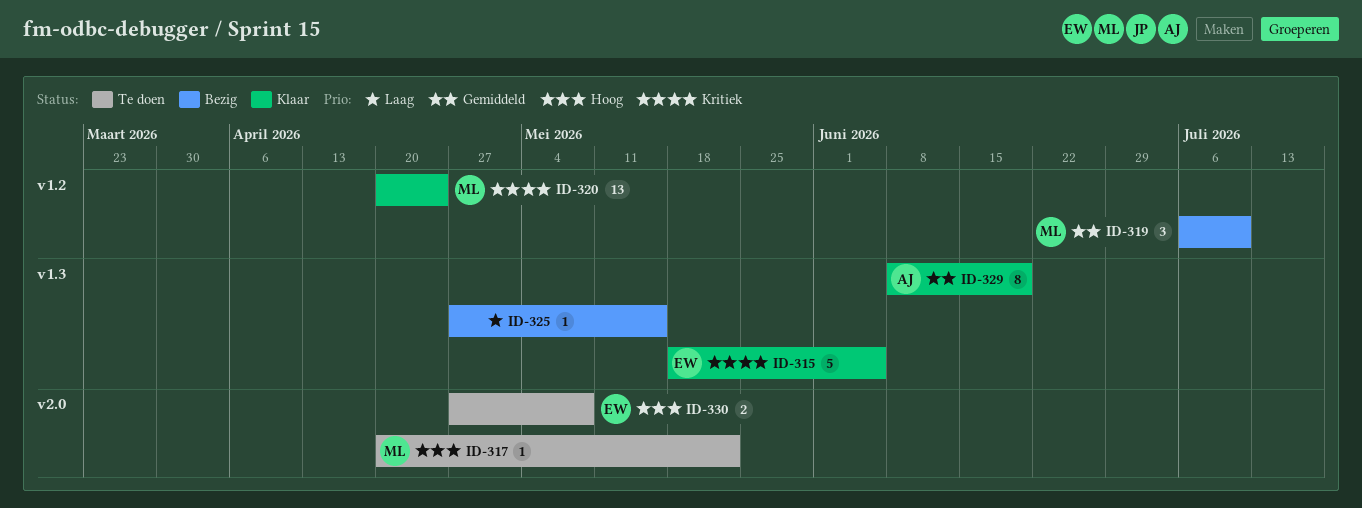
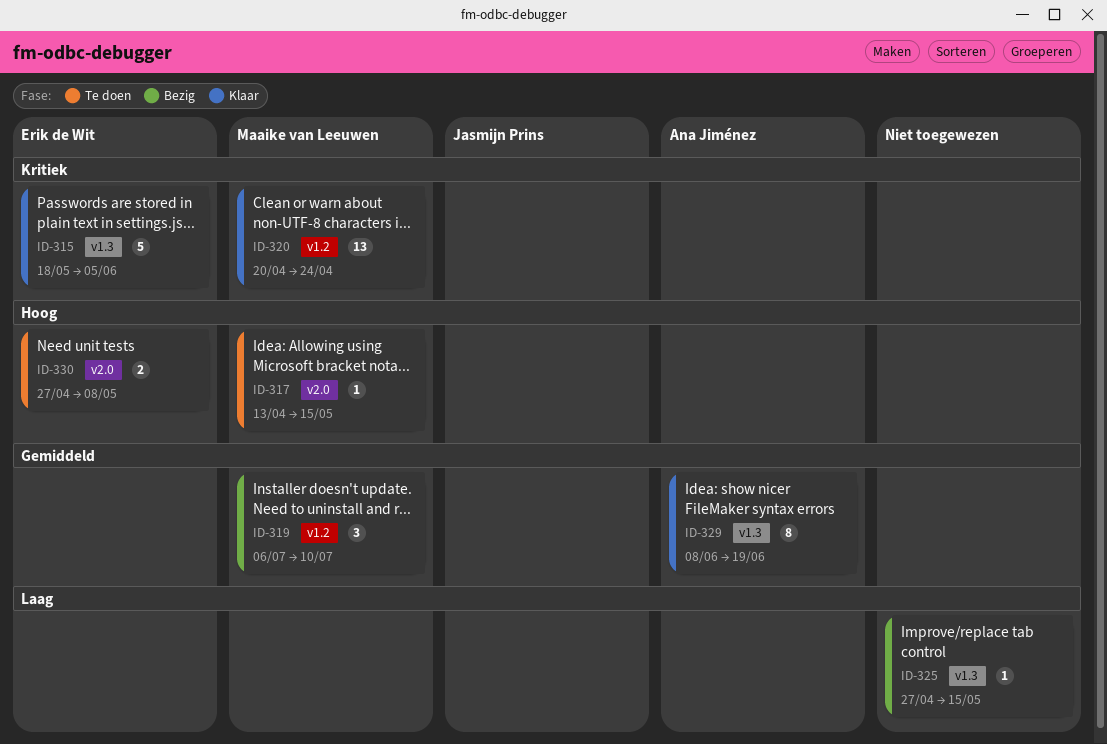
ID-317, start: Apr 20 -> Apr 13
ID-317, due: May 22 -> May 15

